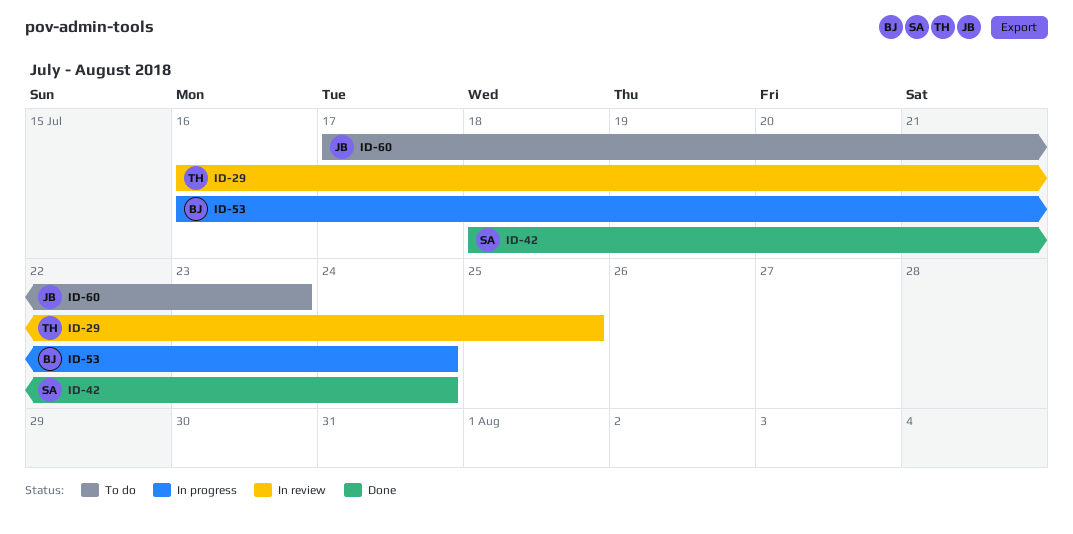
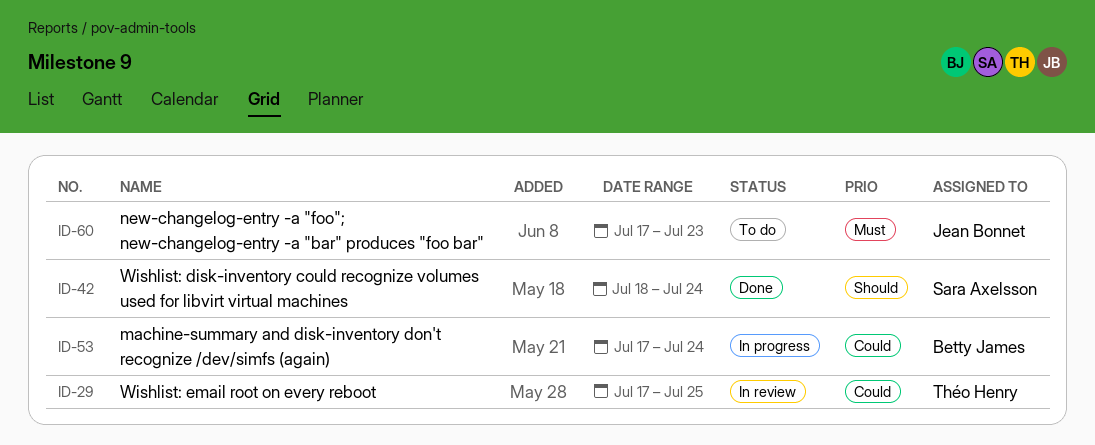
ID-29, start: Jul 16 -> Jul 17
ID-53, start: Jul 16 -> Jul 17

